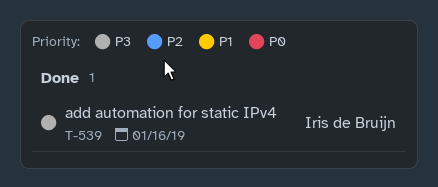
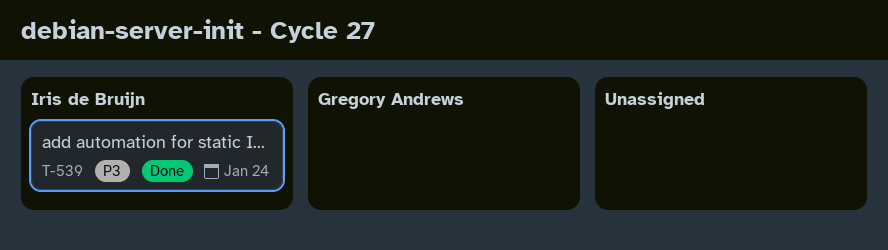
T-539, due: Jan 16 -> Jan 24

